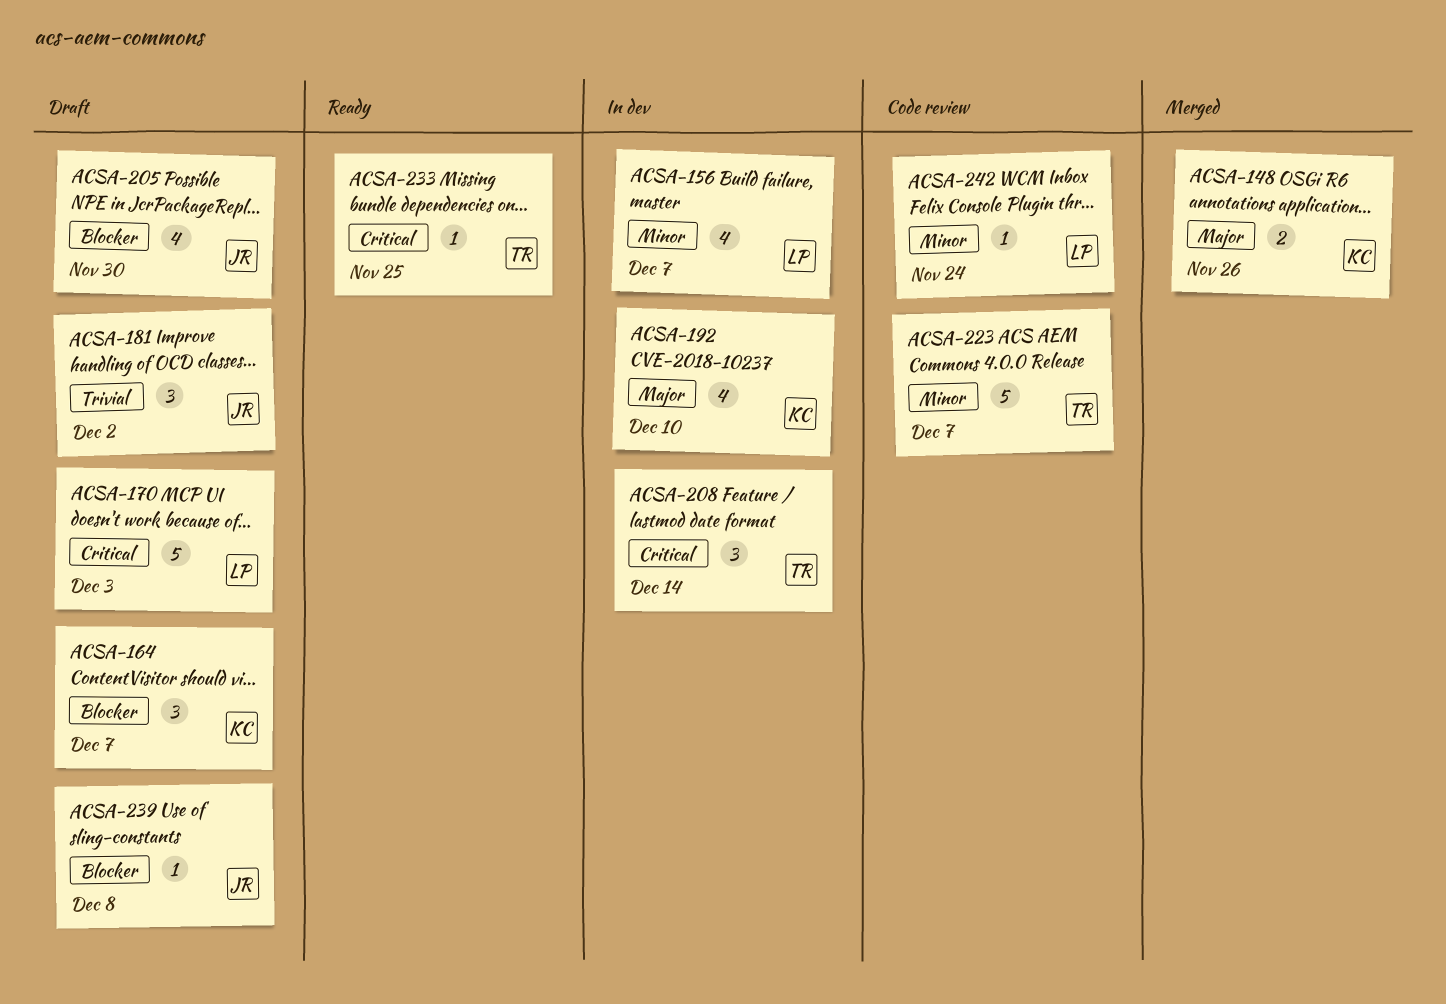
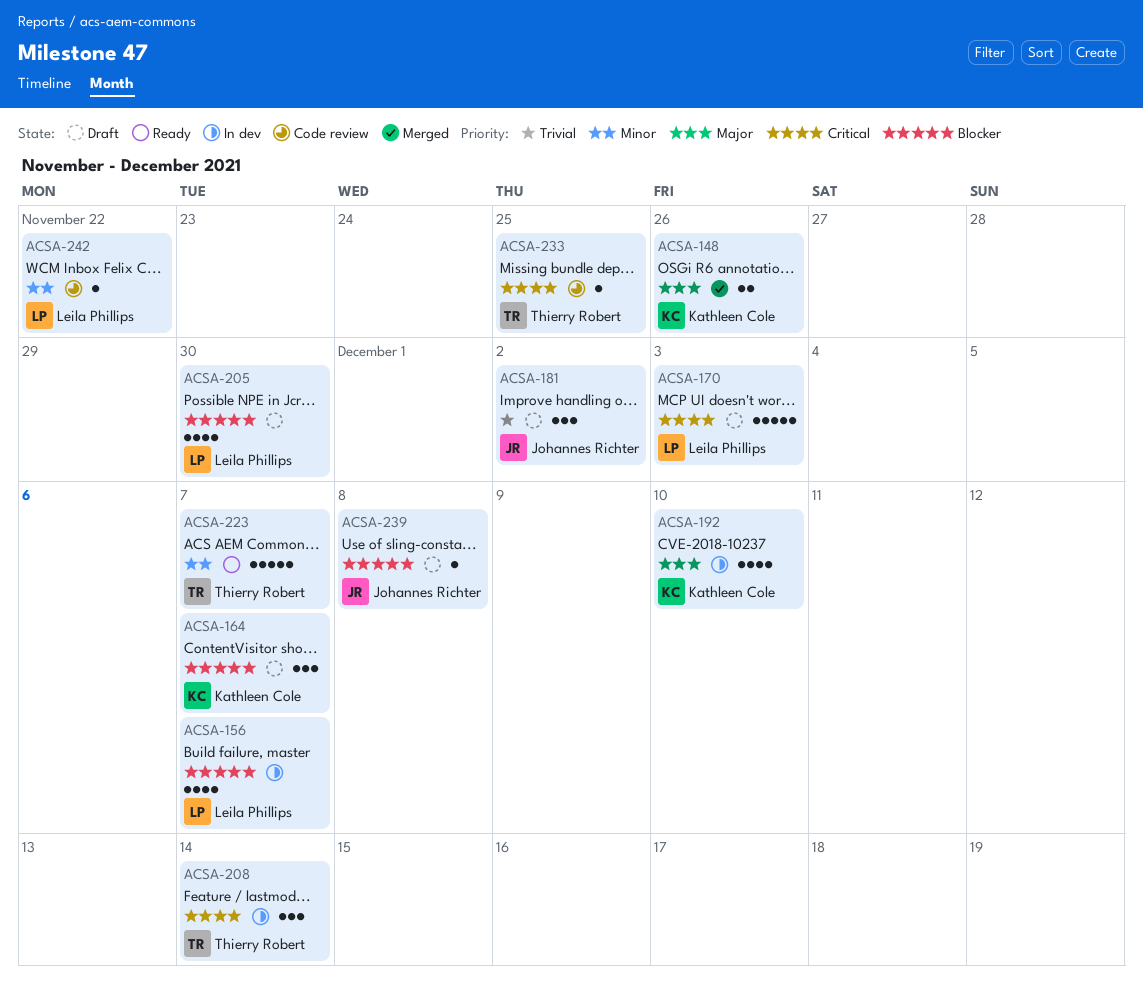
ACSA-156, priority: Minor -> Blocker
ACSA-205, owner: Johannes Richter -> Leila Phillips
ACSA-223, status: Code review -> Ready
ACSA-233, status: Ready -> Code review
ACSA-242, due: Nov 24 -> Nov 22

